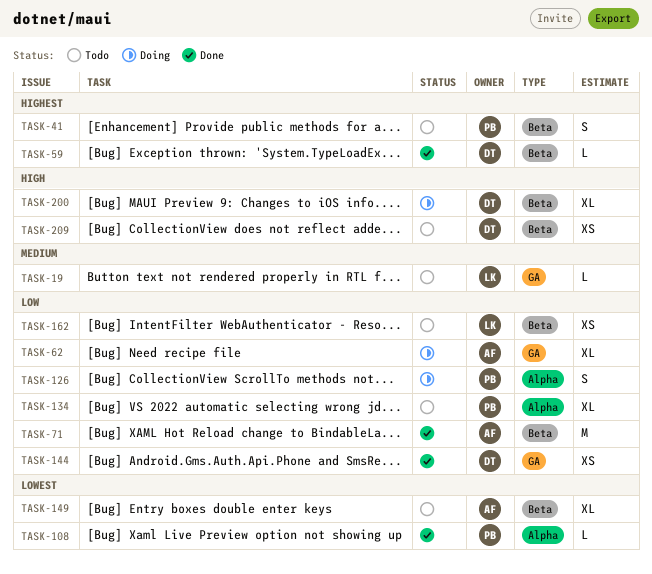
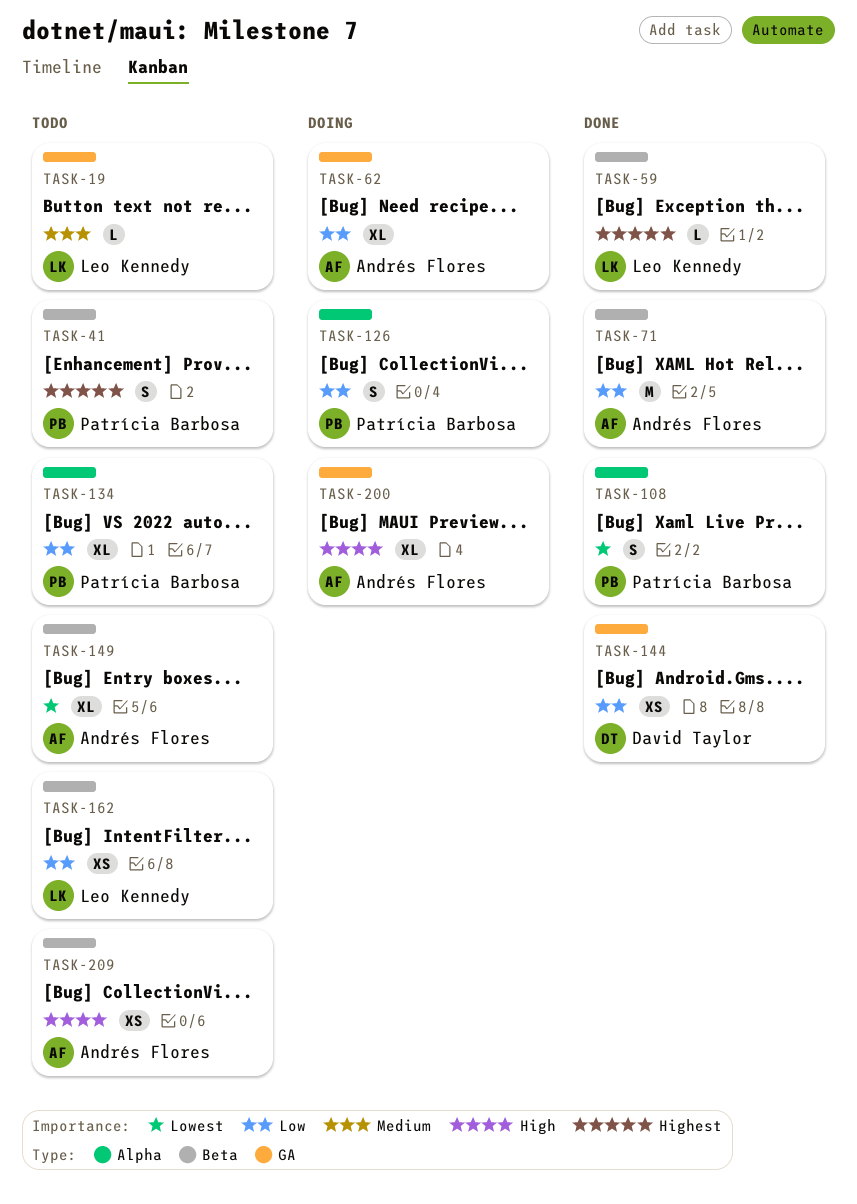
TASK-59, owner: David Taylor -> Leo Kennedy
TASK-108, estimate: L -> S
TASK-200, owner: David Taylor -> Andrés Flores
TASK-200, label: Beta -> GA
TASK-209, owner: David Taylor -> Andrés Flores

